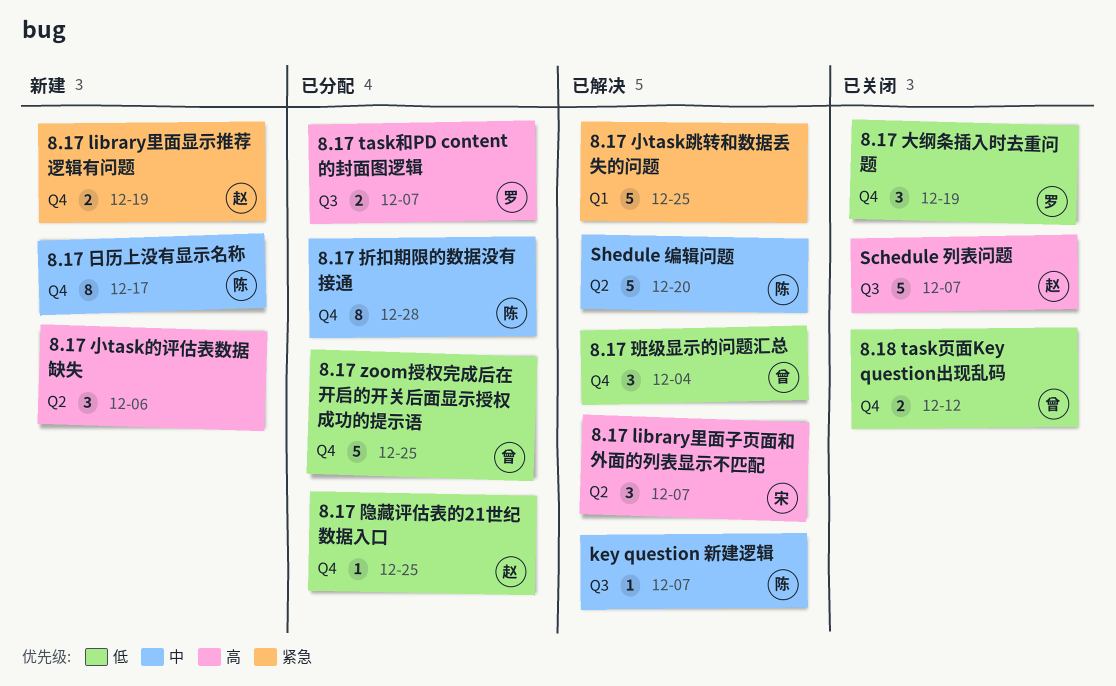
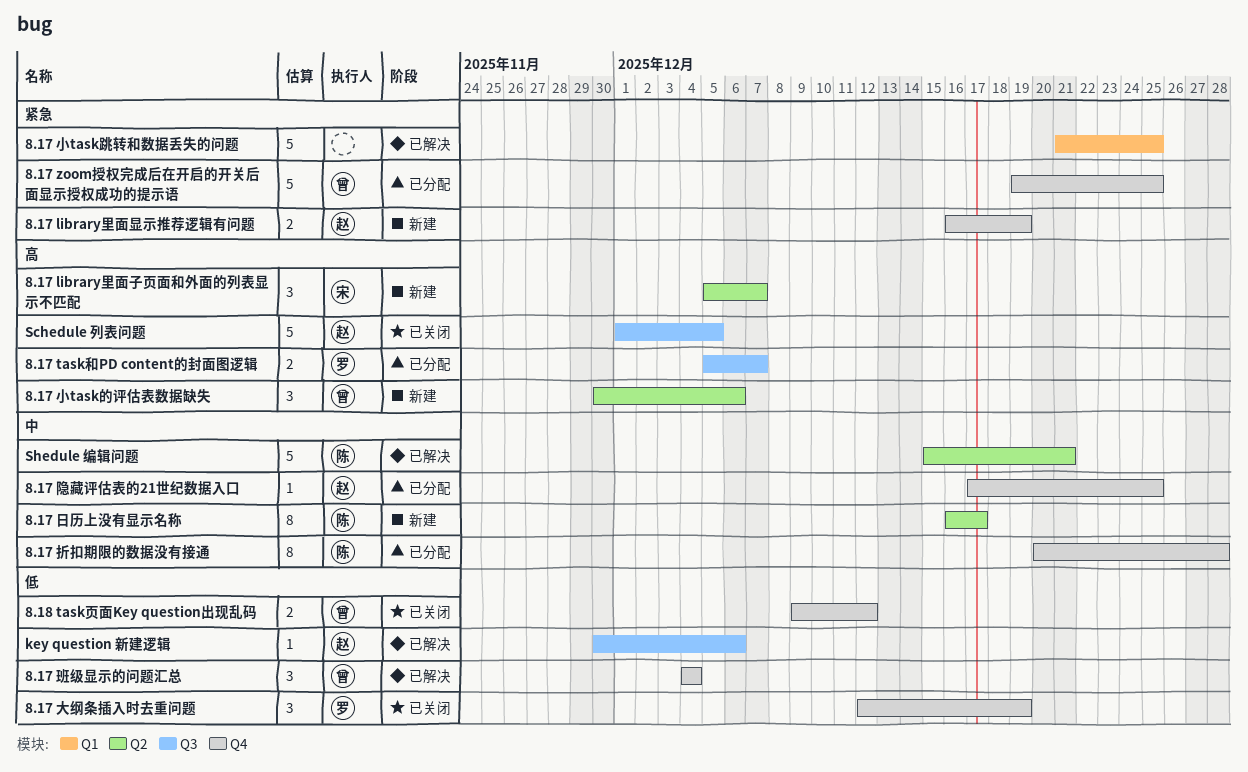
8.17 library里面子页面和外面的列表显示不匹配, status: 已解决 -> 新建
8.17 zoom授权完成后在开启的开关后面显示授权成功的提示语, priority: 低 -> 紧急
8.17 小task的评估表数据缺失, owner: none -> 曾
8.17 日历上没有显示名称, label: Q4 -> Q2
8.17 隐藏评估表的21世纪数据入口, priority: 低 -> 中
key question 新建逻辑, owner: 陈 -> 赵
key question 新建逻辑, priority: 中 -> 低
key question 新建逻辑, due: Dec 7 -> Dec 6
Schedule 列表问题, due: Dec 7 -> Dec 5
Shedule 编辑问题, due: Dec 20 -> Dec 21

